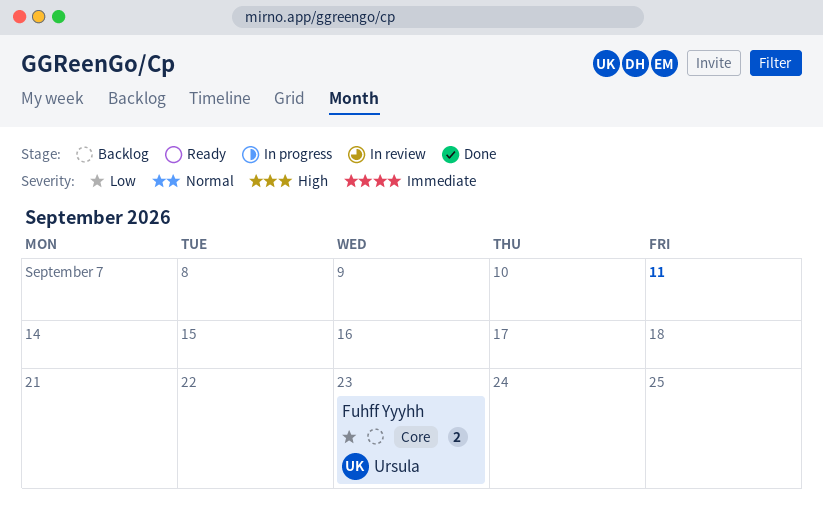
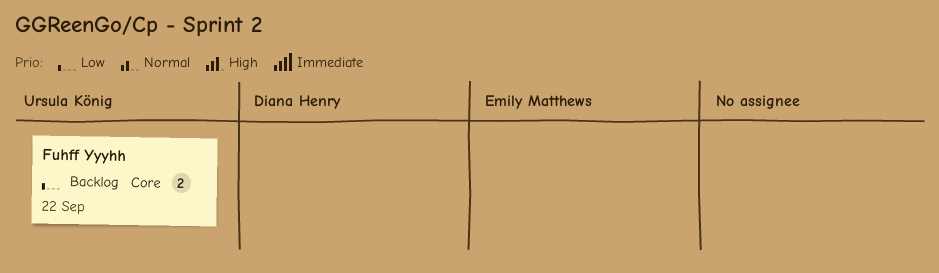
Fuhff Yyyhh, due: Sep 23 -> Sep 22

